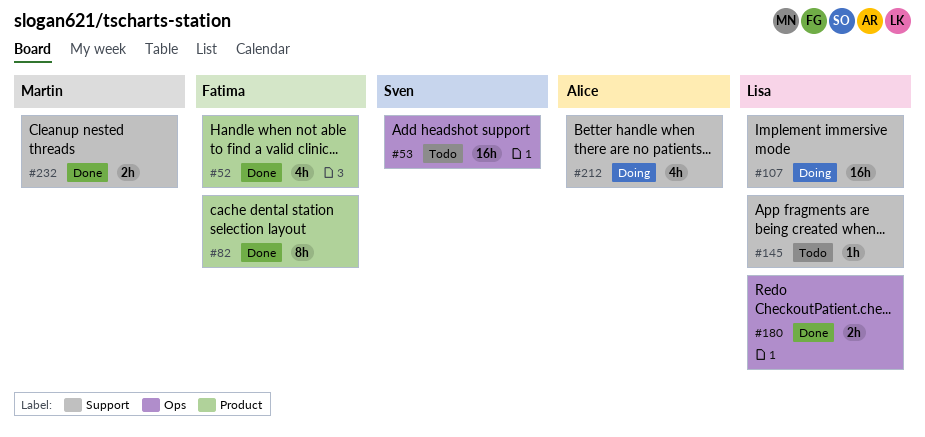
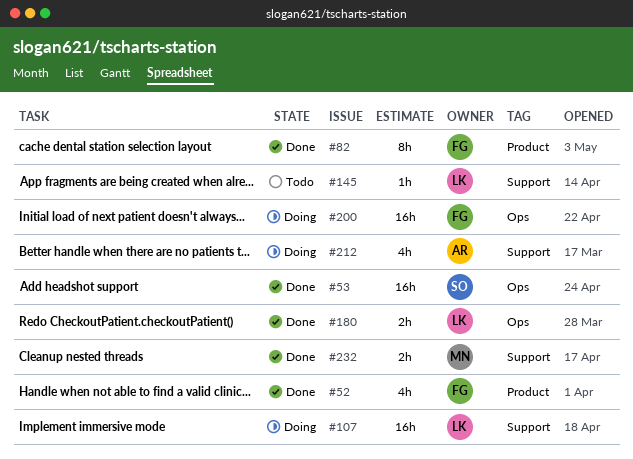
#53, status: Todo -> Done
#200: none -> present

